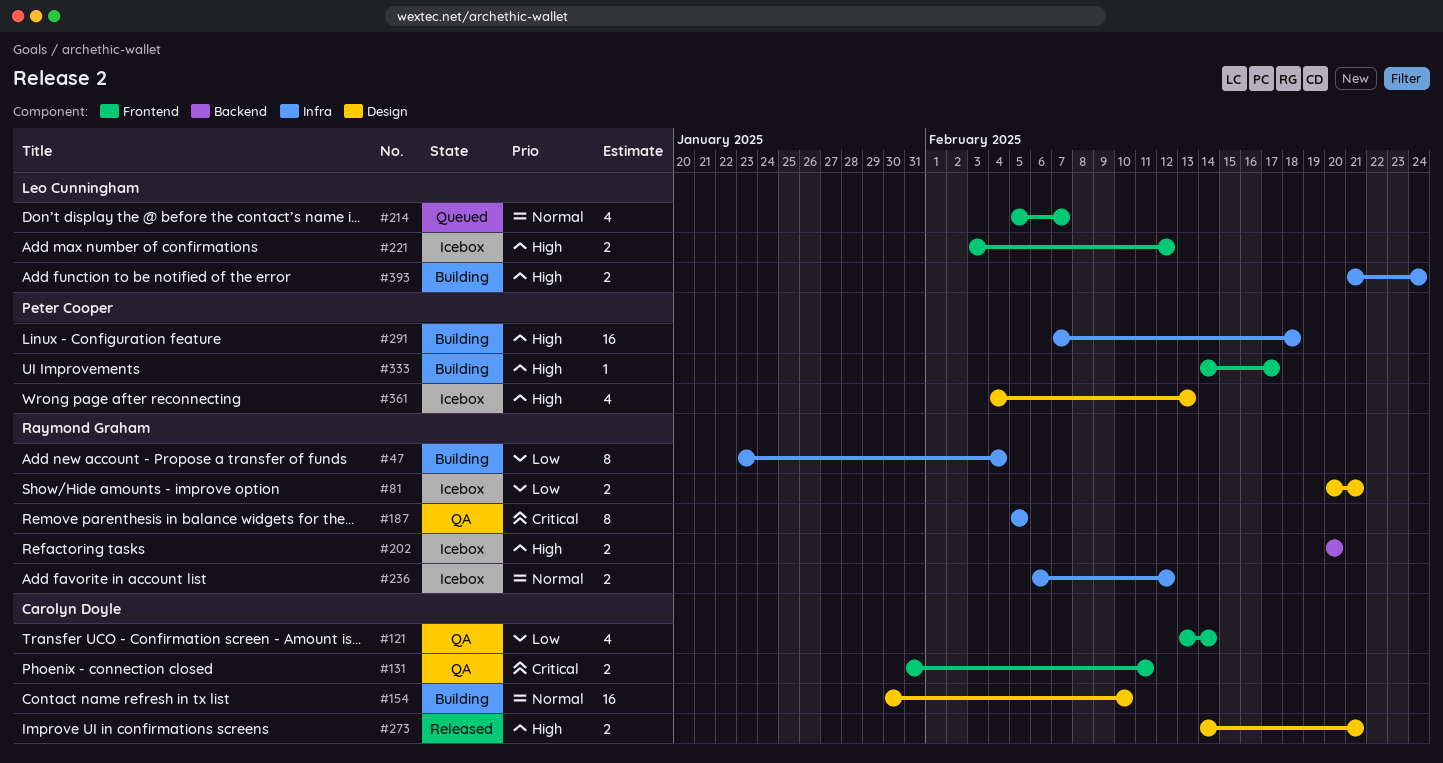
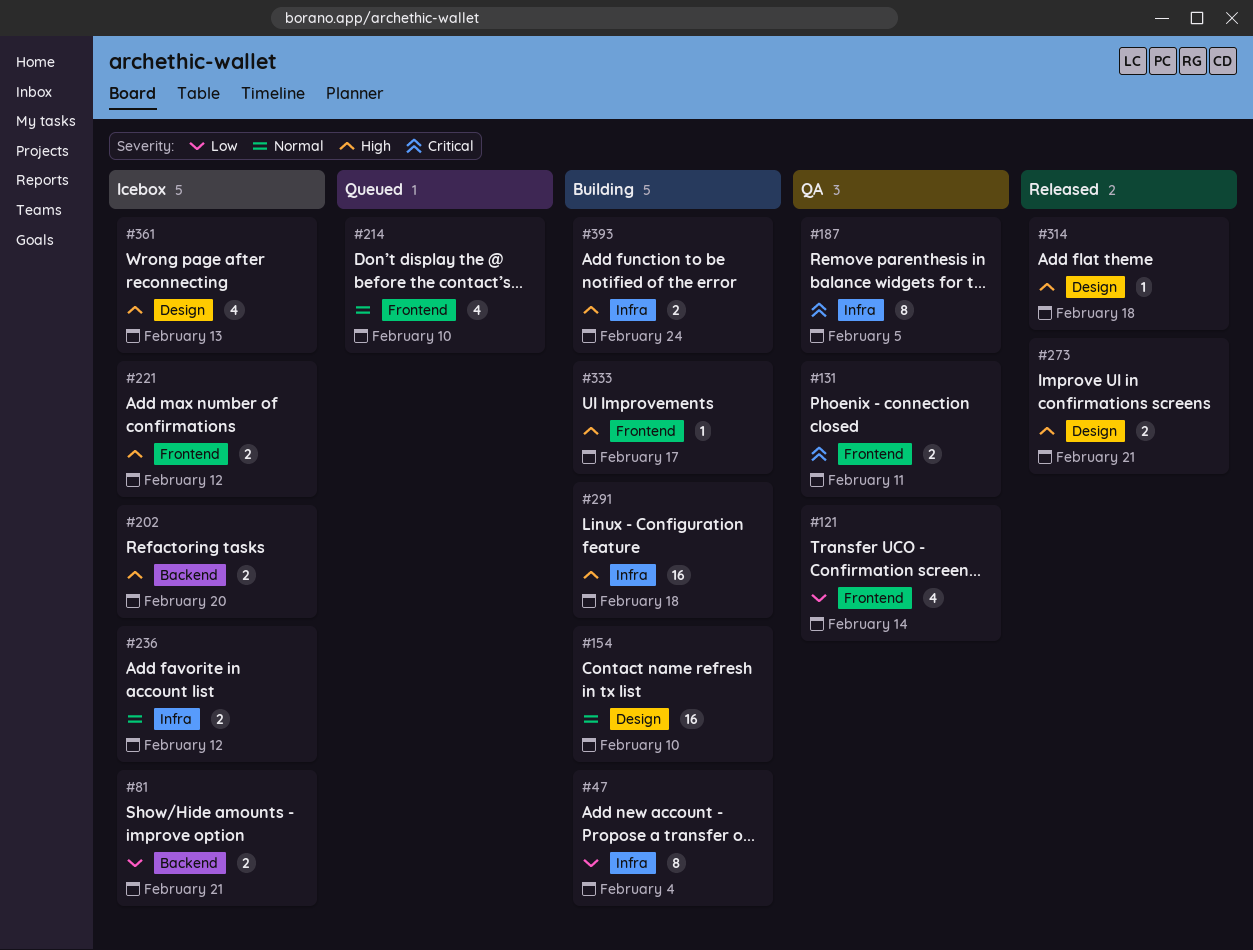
#81, label: Design -> Backend
#214, due: Feb 7 -> Feb 10
#314: none -> present

